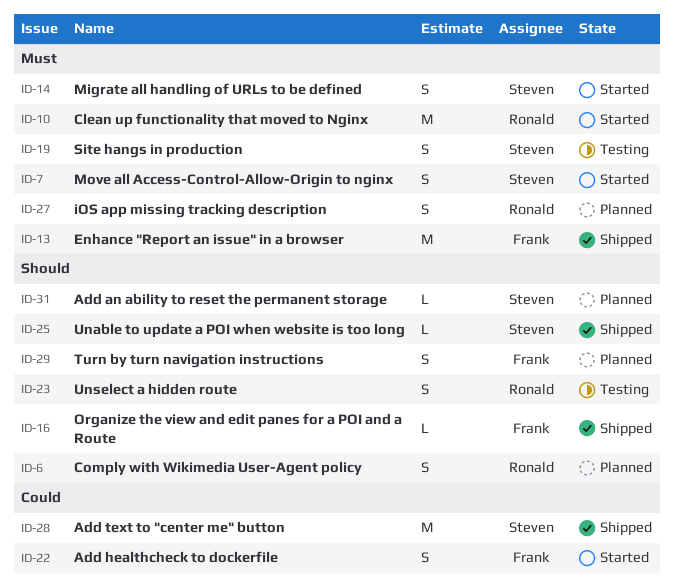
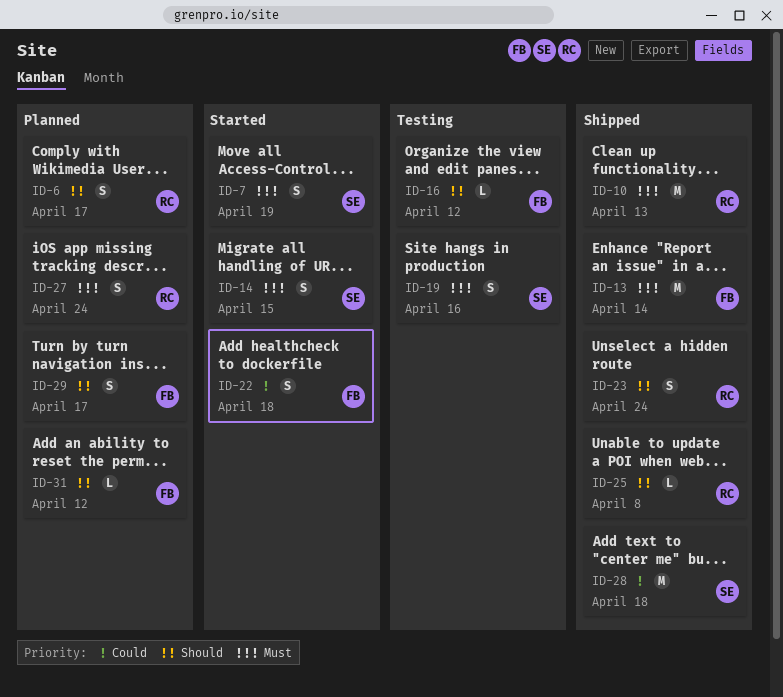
ID-10, status: Started -> Shipped
ID-16, status: Shipped -> Testing
ID-23, status: Testing -> Shipped
ID-25, owner: Steven -> Ronald
ID-31, owner: Steven -> Frank

